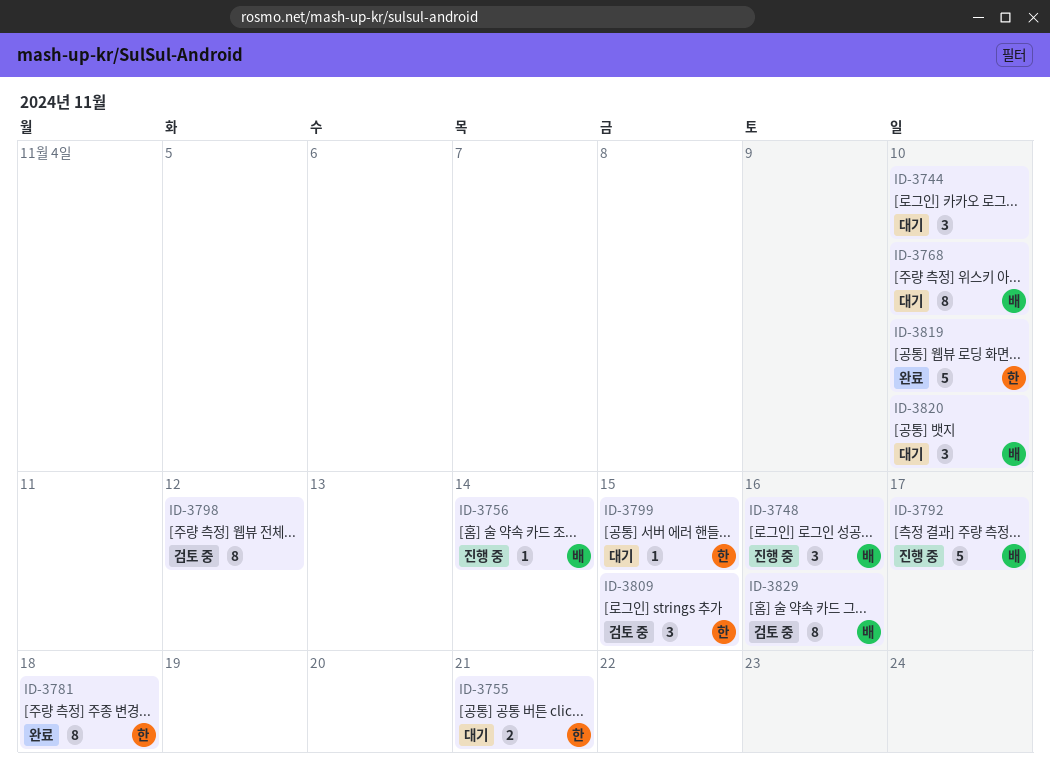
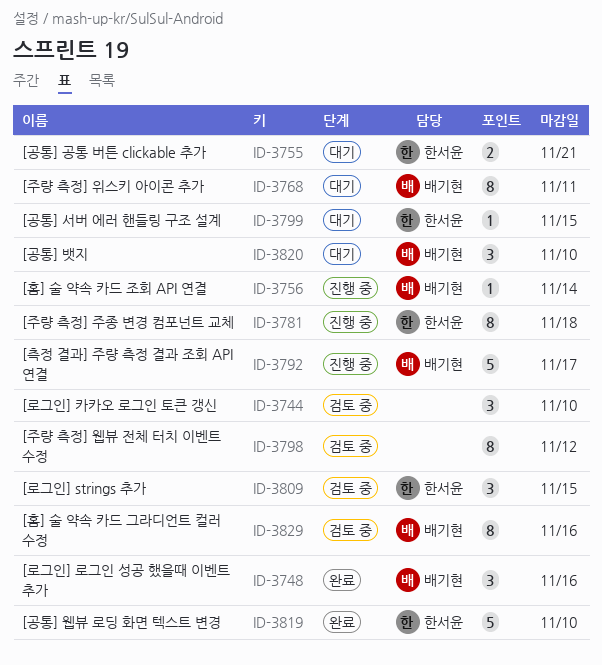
ID-3744, status: 대기 -> 검토 중
ID-3748, status: 진행 중 -> 완료
ID-3768, due: Nov 10 -> Nov 11
ID-3781, status: 완료 -> 진행 중

